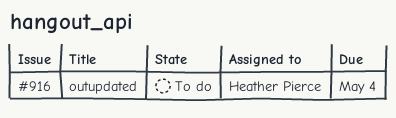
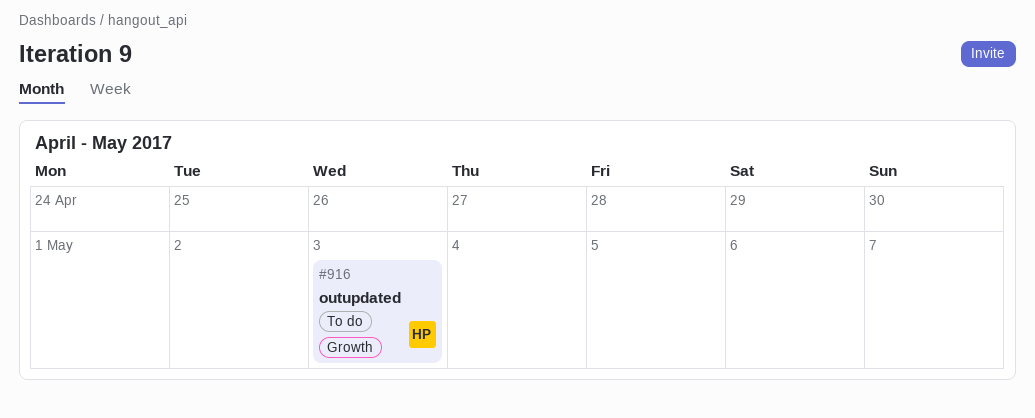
#916, due: May 4 -> May 3

